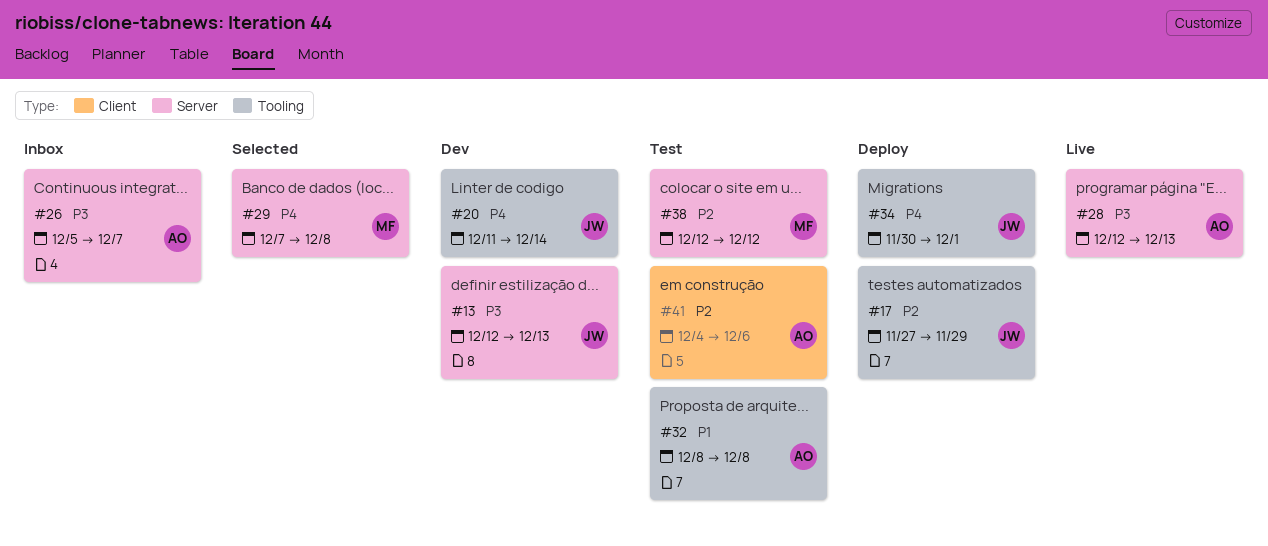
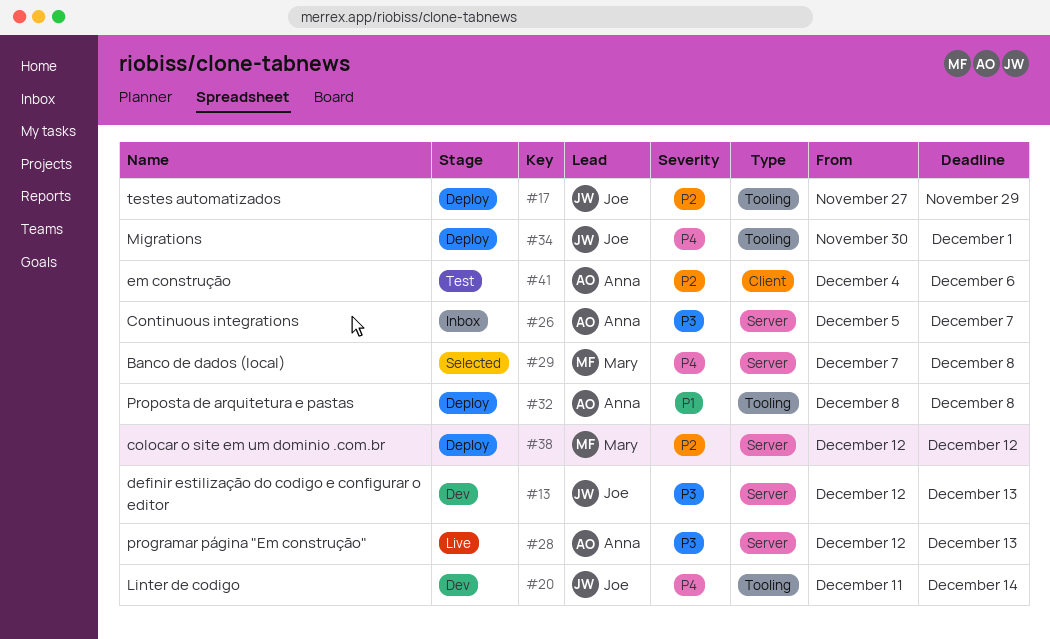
#32, status: Test -> Deploy
#38, status: Test -> Deploy

